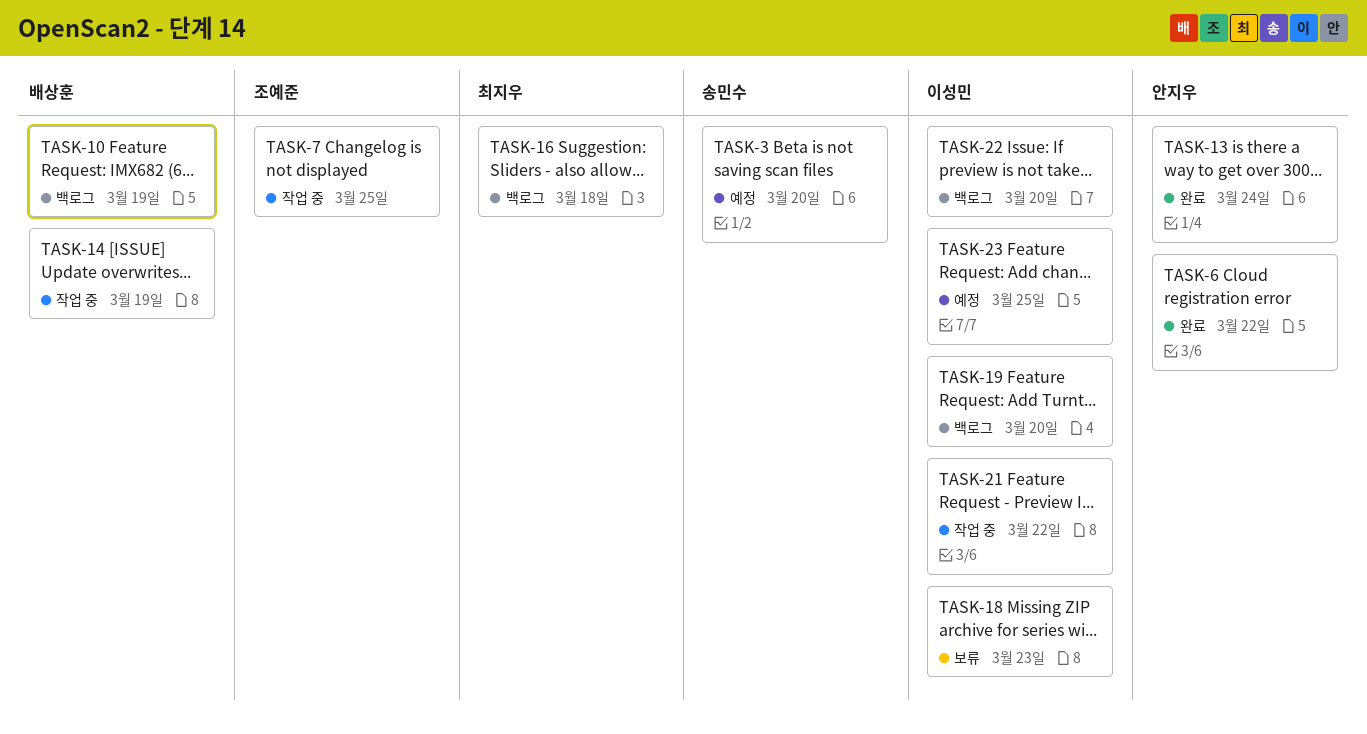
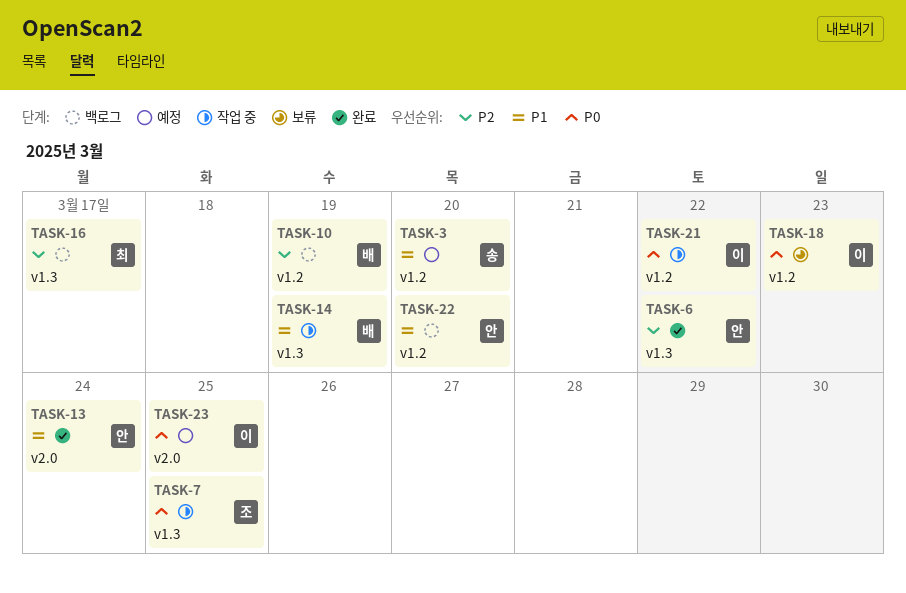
TASK-16, due: Mar 18 -> Mar 17
TASK-19: present -> none
TASK-22, owner: 이성민 -> 안지우

